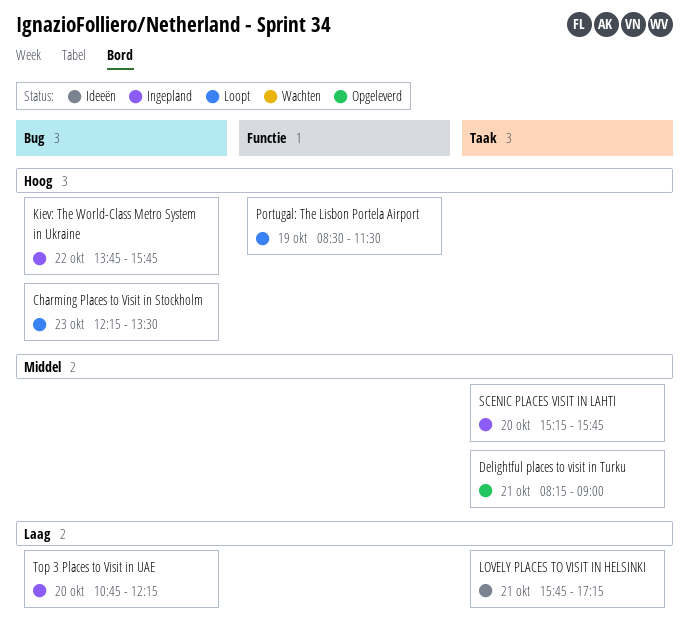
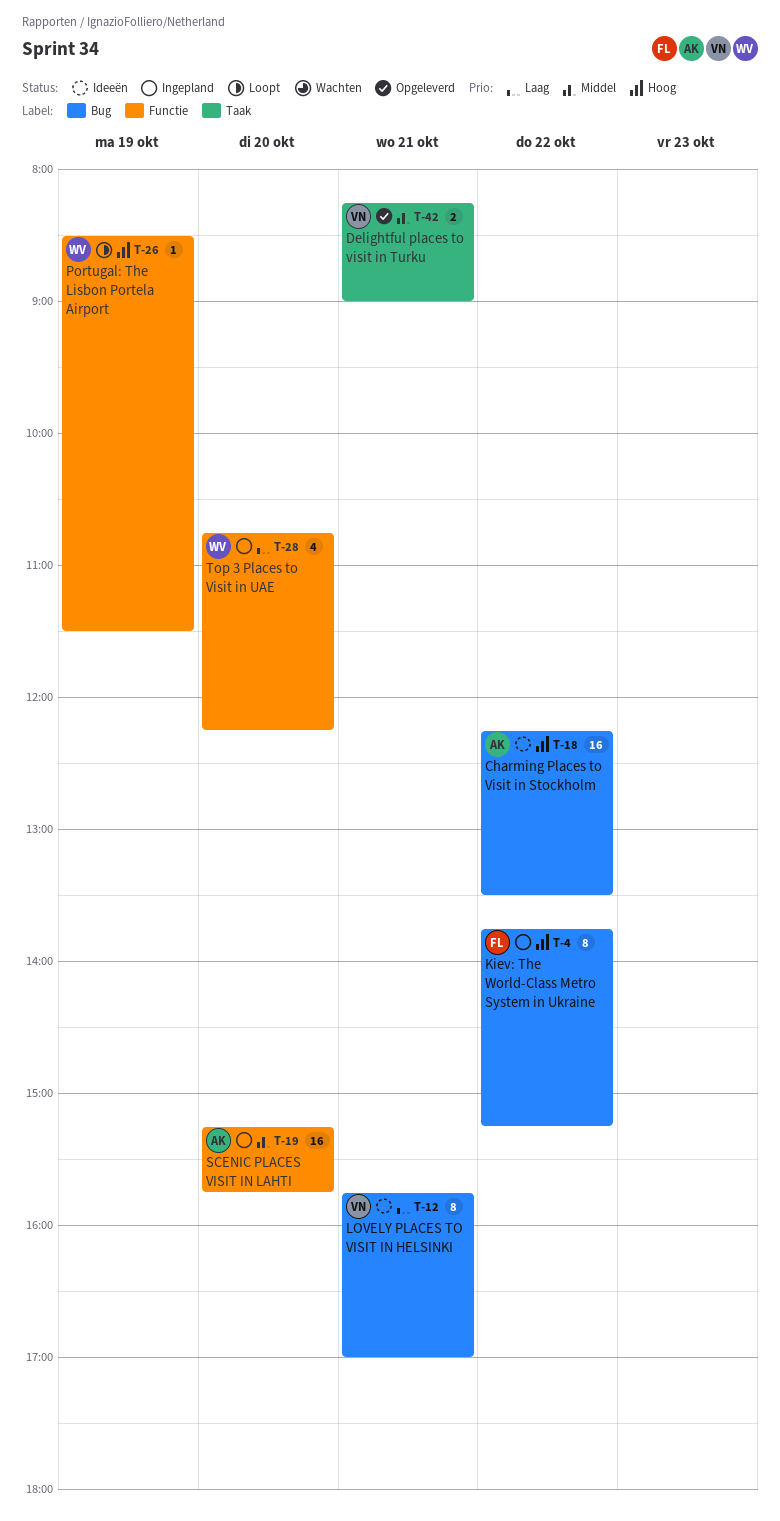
Charming Places to Visit in Stockholm, status: Loopt -> Ideeën
Charming Places to Visit in Stockholm, day: Oct 23 -> Oct 22
Kiev: The World-Class Metro System in Ukraine, ends: 15:45 -> 15:15
LOVELY PLACES TO VISIT IN HELSINKI, label: Taak -> Bug
LOVELY PLACES TO VISIT IN HELSINKI, ends: 17:15 -> 17:00
SCENIC PLACES VISIT IN LAHTI, label: Taak -> Functie
Top 3 Places to Visit in UAE, label: Bug -> Functie

